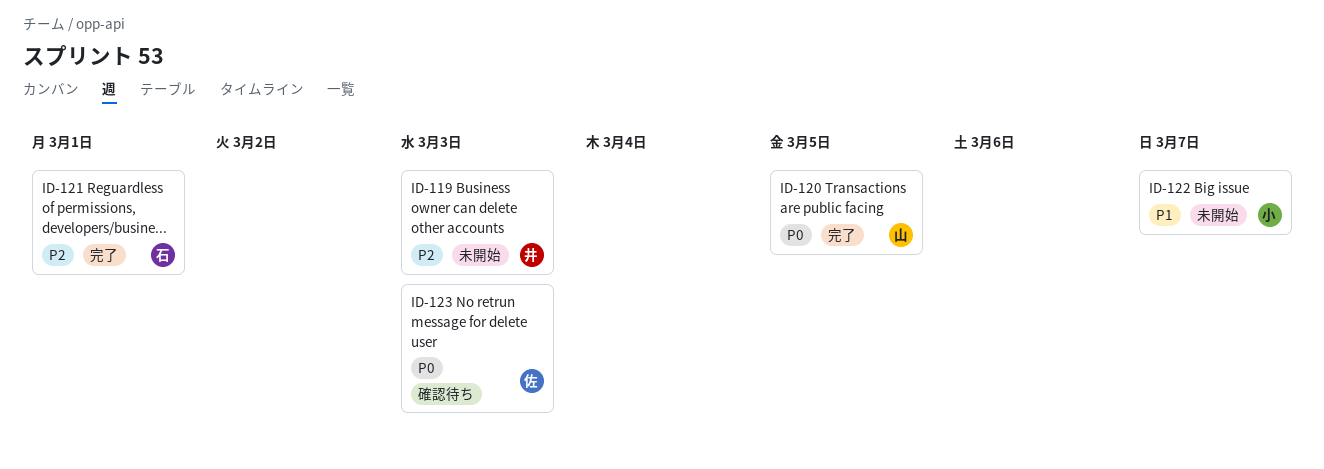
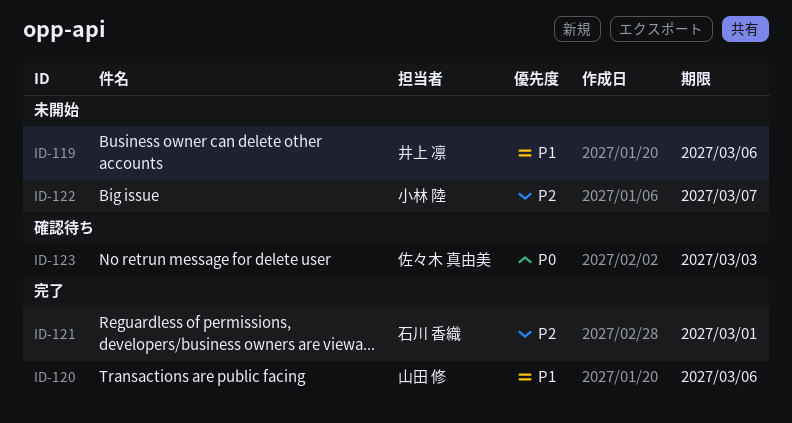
ID-119, priority: P2 -> P1
ID-119, due: Mar 3 -> Mar 6
ID-120, priority: P0 -> P1
ID-120, due: Mar 5 -> Mar 6
ID-122, priority: P1 -> P2

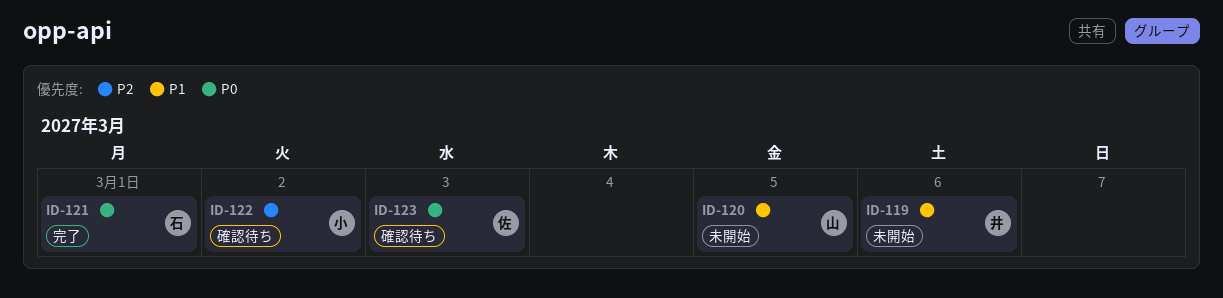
ID-120, status: 完了 -> 未開始
ID-120, due: Mar 6 -> Mar 5
ID-121, priority: P2 -> P0
ID-122, status: 未開始 -> 確認待ち
ID-122, due: Mar 7 -> Mar 2

